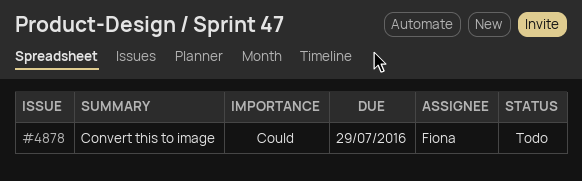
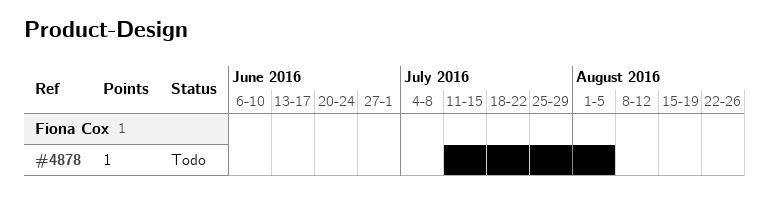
#4878, due: Jul 29 -> Aug 5

